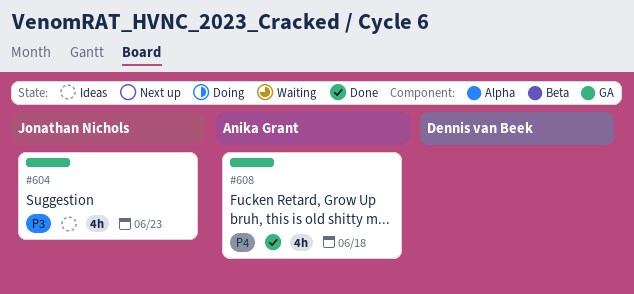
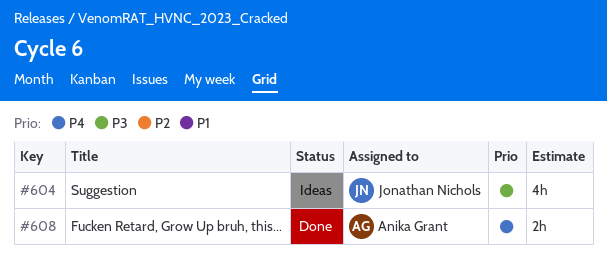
#608, estimate: 4h -> 2h

